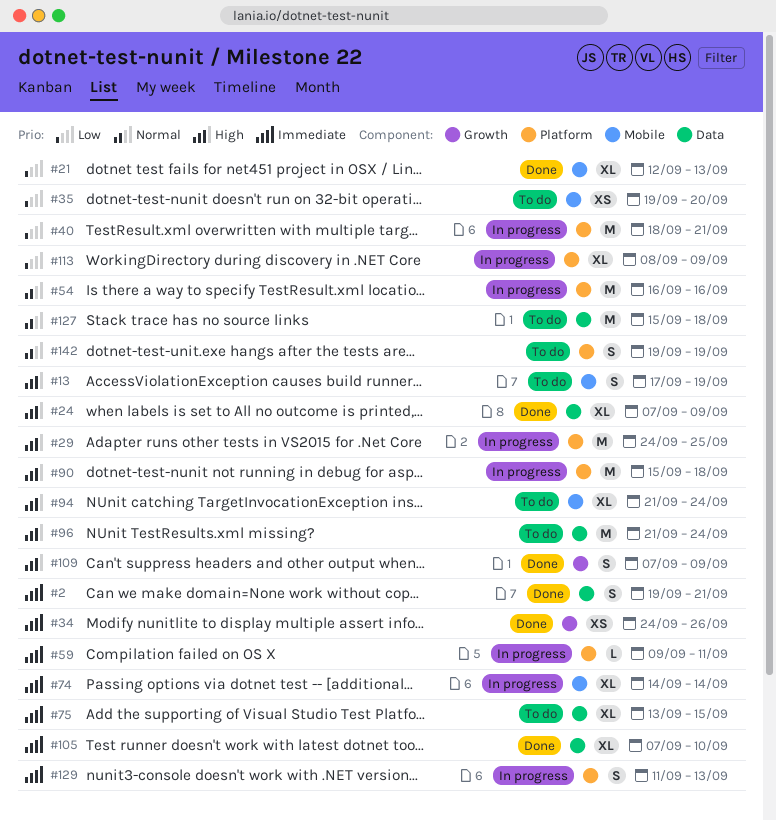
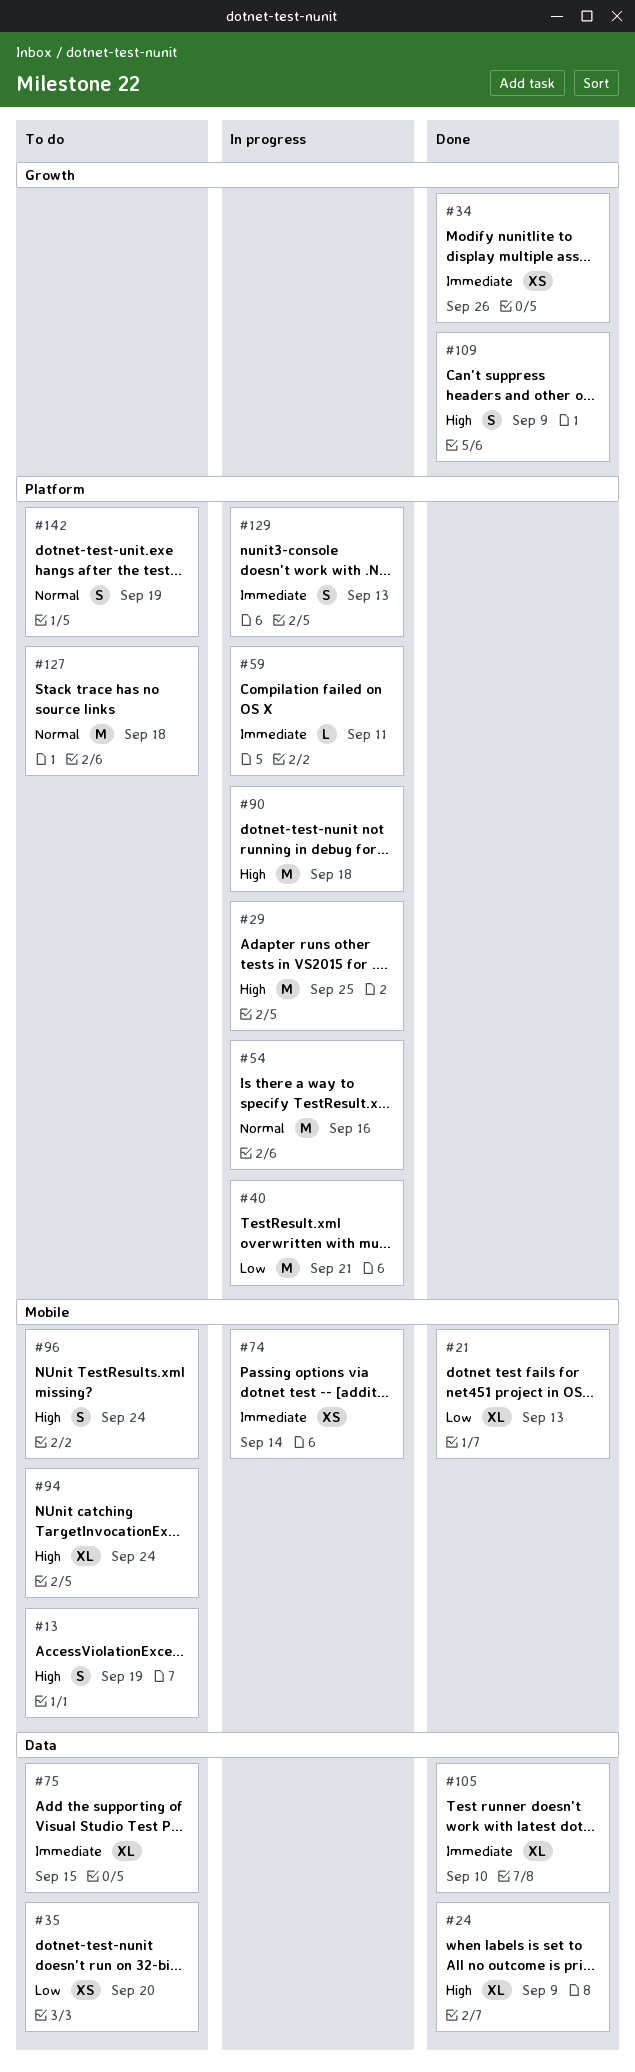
#2: present -> none
#35, label: Mobile -> Data
#74, estimate: XL -> XS
#96, label: Data -> Mobile
#96, estimate: M -> S
#113: present -> none
#127, label: Data -> Platform

